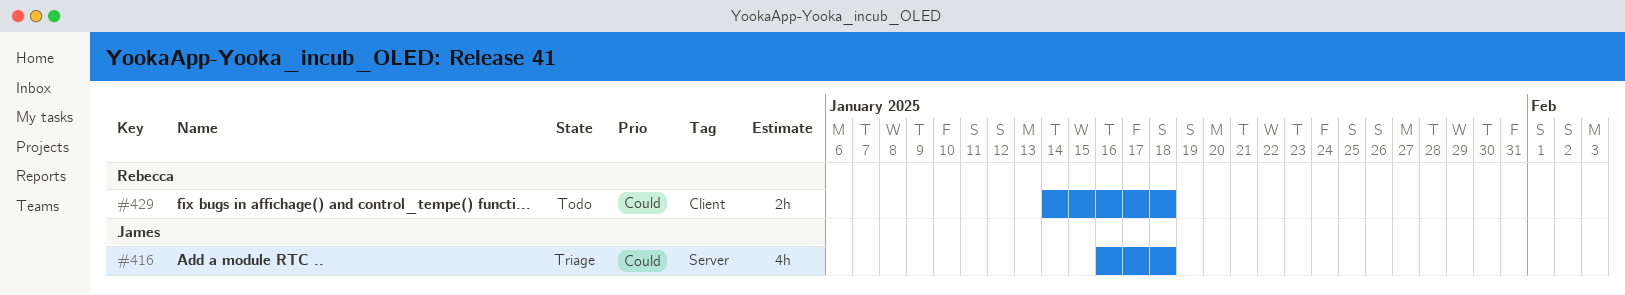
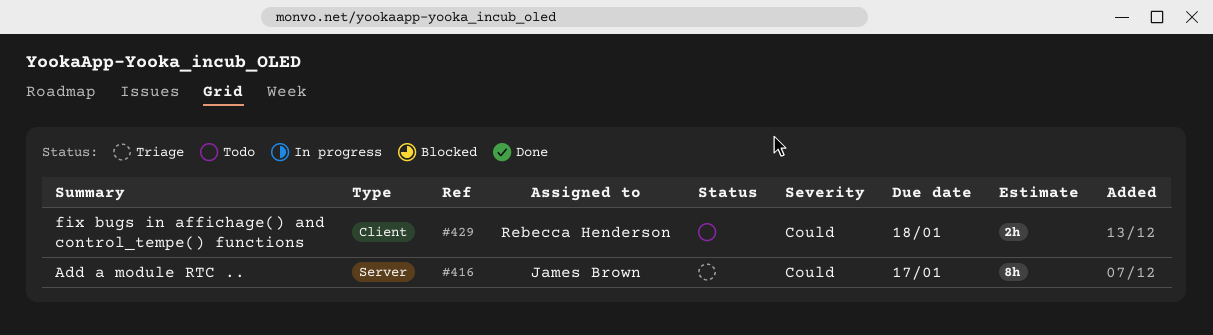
#416, estimate: 4h -> 8h
#416, due: Jan 18 -> Jan 17

